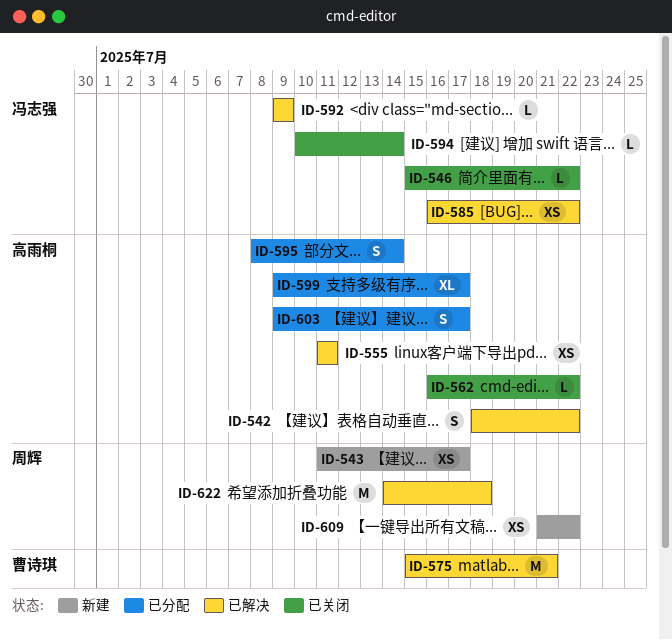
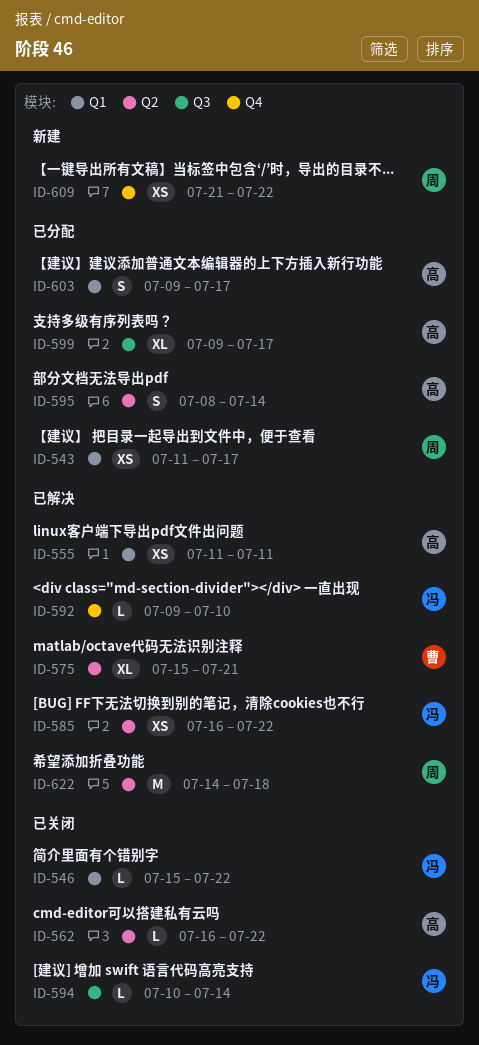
ID-542: present -> none
ID-543, status: 新建 -> 已分配
ID-575, estimate: M -> XL
ID-592, due: Jul 9 -> Jul 10

